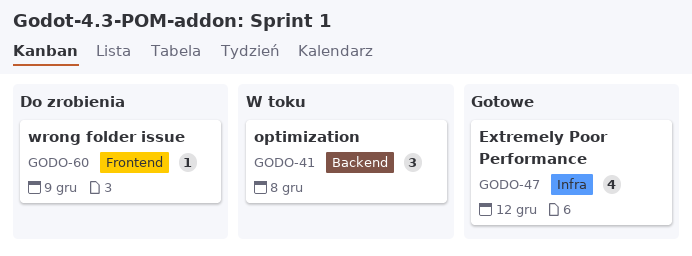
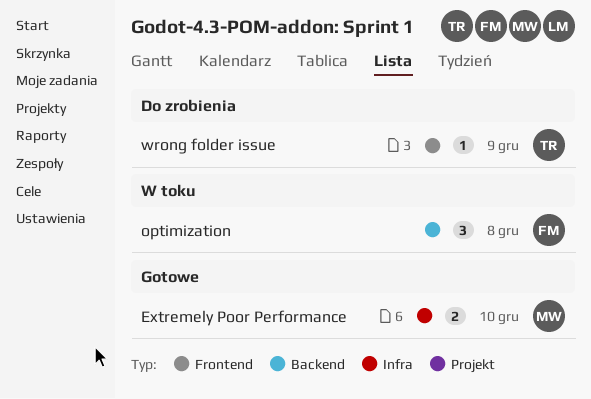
Extremely Poor Performance, estimate: 4 -> 2
Extremely Poor Performance, due: Dec 12 -> Dec 10

